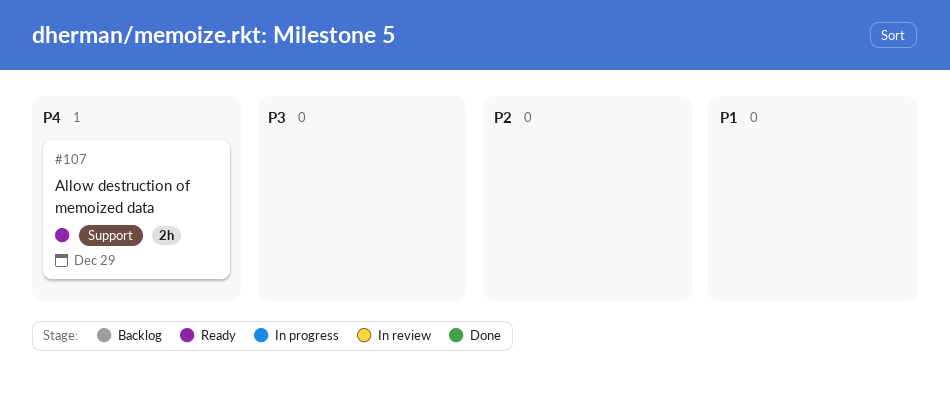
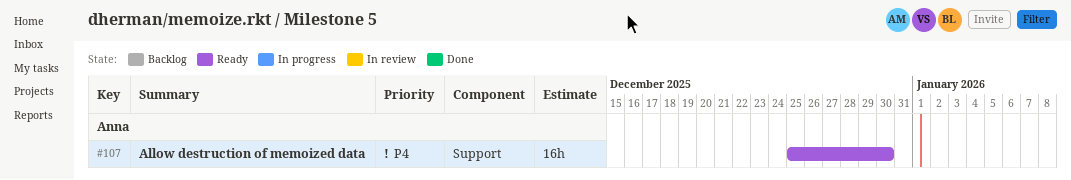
#107, estimate: 2h -> 16h
#107, due: Dec 29 -> Dec 30

